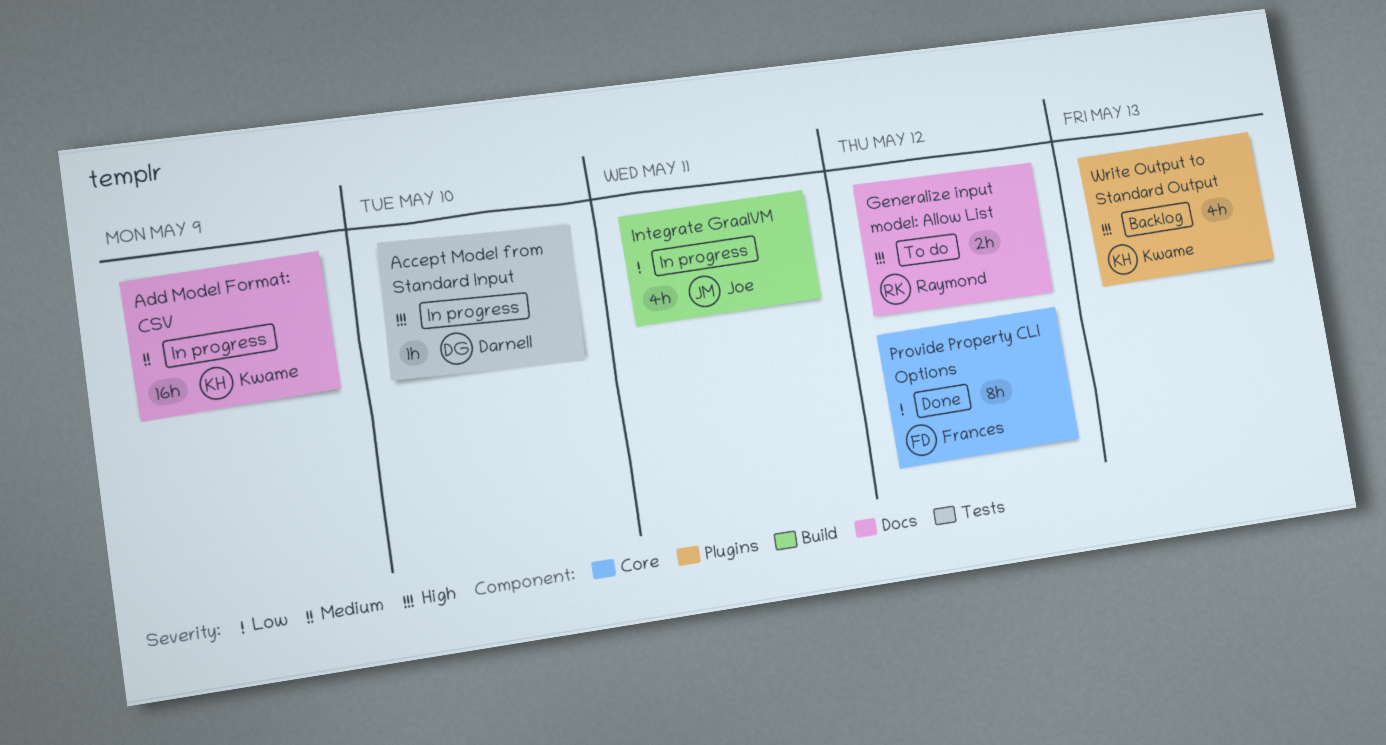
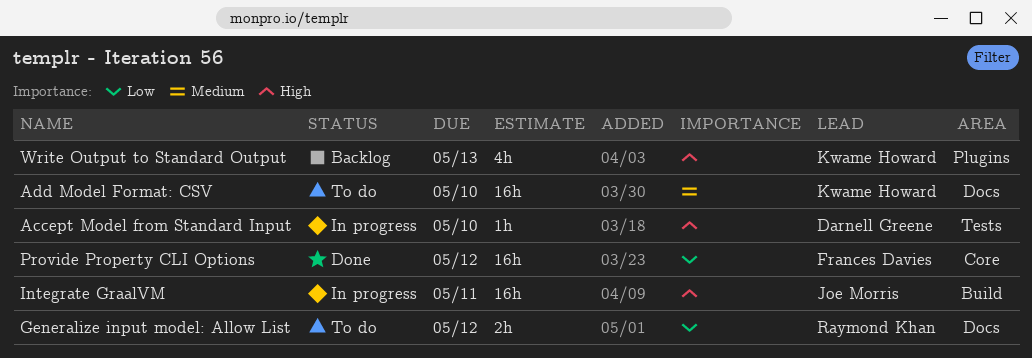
Add Model Format: CSV, status: In progress -> To do
Add Model Format: CSV, due: May 9 -> May 10
Generalize input model: Allow List, priority: High -> Low
Integrate GraalVM, priority: Low -> High
Integrate GraalVM, estimate: 4h -> 16h
Provide Property CLI Options, estimate: 8h -> 16h

